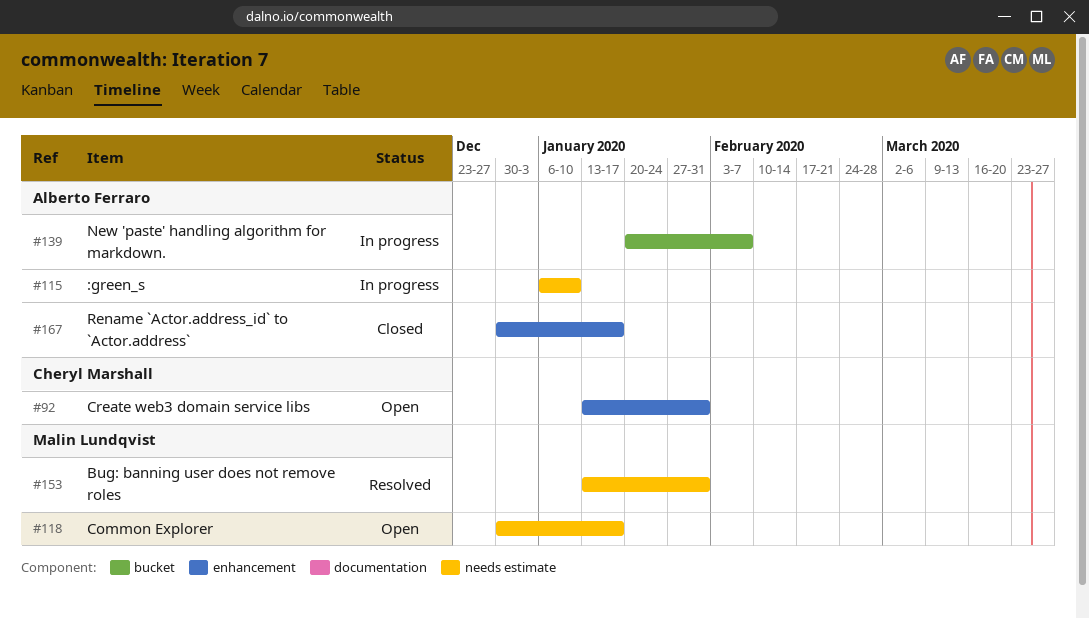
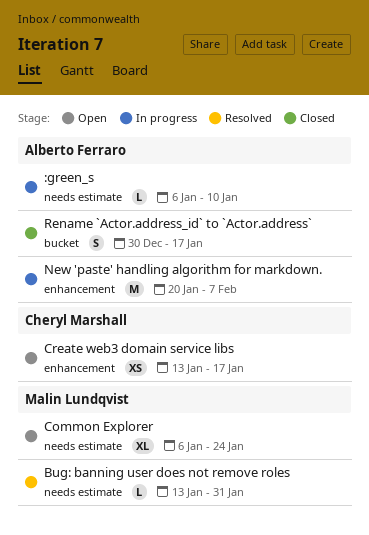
Common Explorer, start: Dec 30 -> Jan 6
Common Explorer, due: Jan 17 -> Jan 24
Create web3 domain service libs, due: Jan 31 -> Jan 17
New 'paste' handling algorithm for markdown., label: bucket -> enhancement
Rename `Actor.address_id` to `Actor.address`, label: enhancement -> bucket

